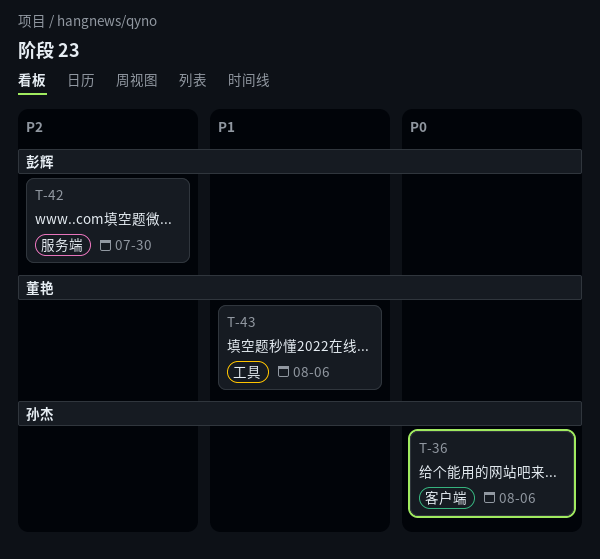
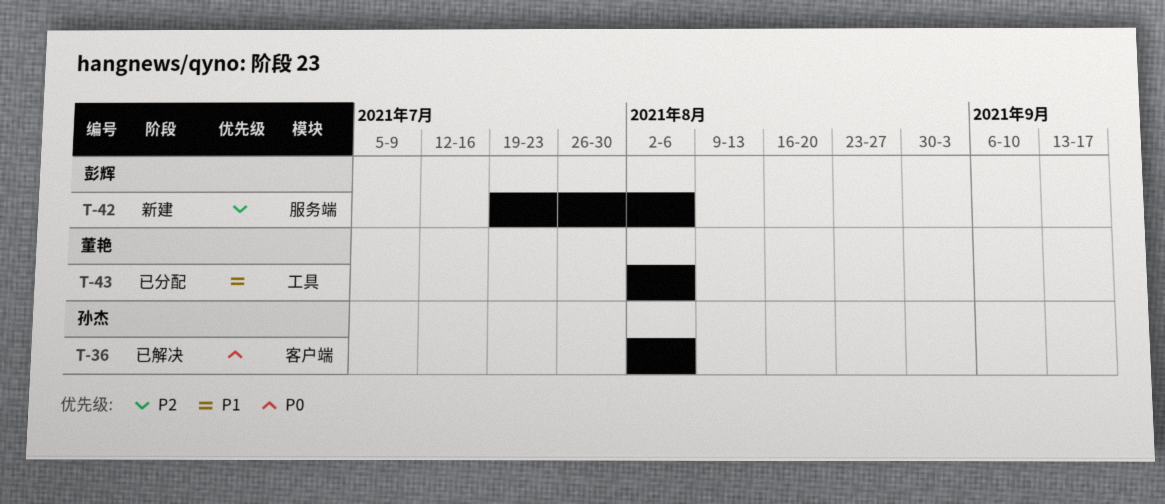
T-42, due: Jul 30 -> Aug 6

